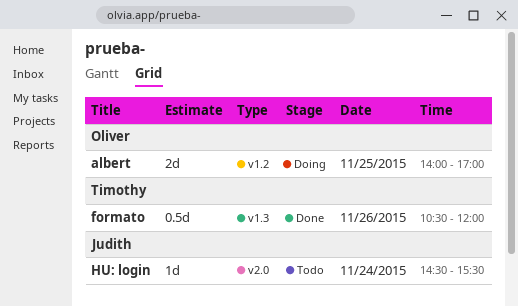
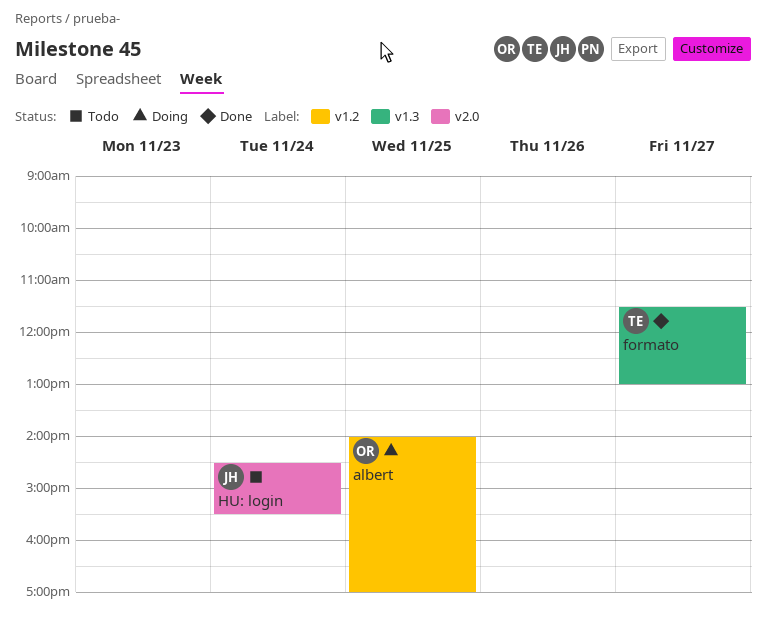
formato, day: Nov 26 -> Nov 27
formato, begins: 10:30 -> 11:30
formato, ends: 12:00 -> 13:00

